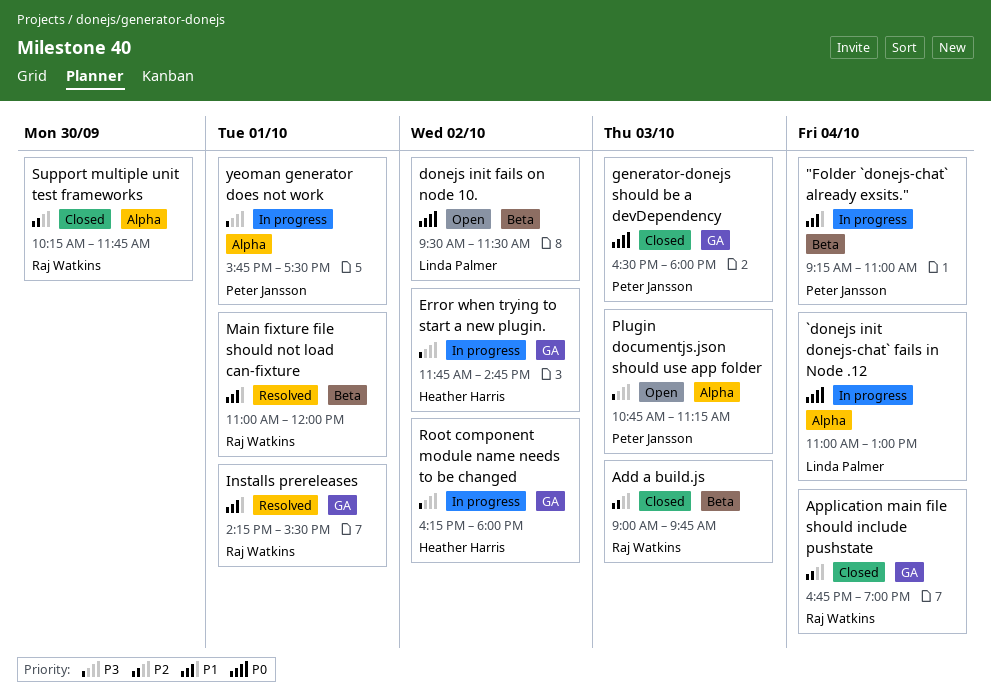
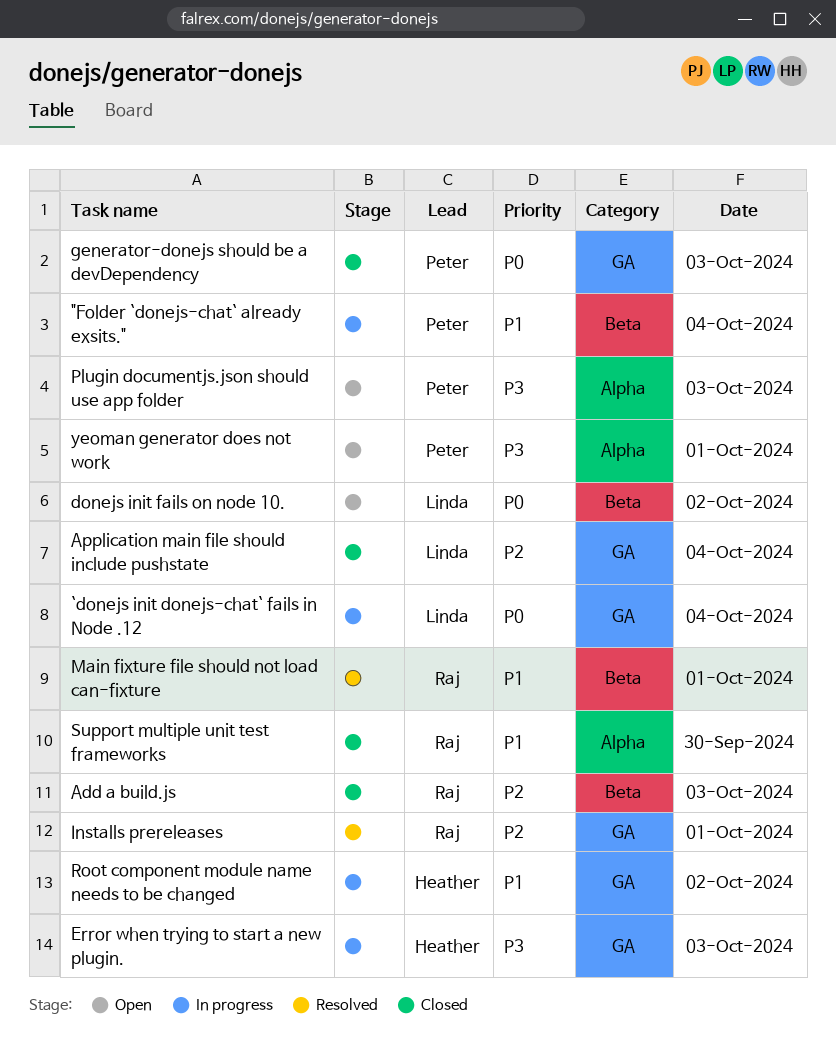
`donejs init donejs-chat` fails in Node .12, label: Alpha -> GA
Application main file should include pushstate, owner: Raj Watkins -> Linda Palmer
Error when trying to start a new plugin., day: Oct 2 -> Oct 3
Installs prereleases, priority: P1 -> P2
Root component module name needs to be changed, priority: P3 -> P1
Support multiple unit test frameworks, priority: P2 -> P1
yeoman generator does not work, status: In progress -> Open

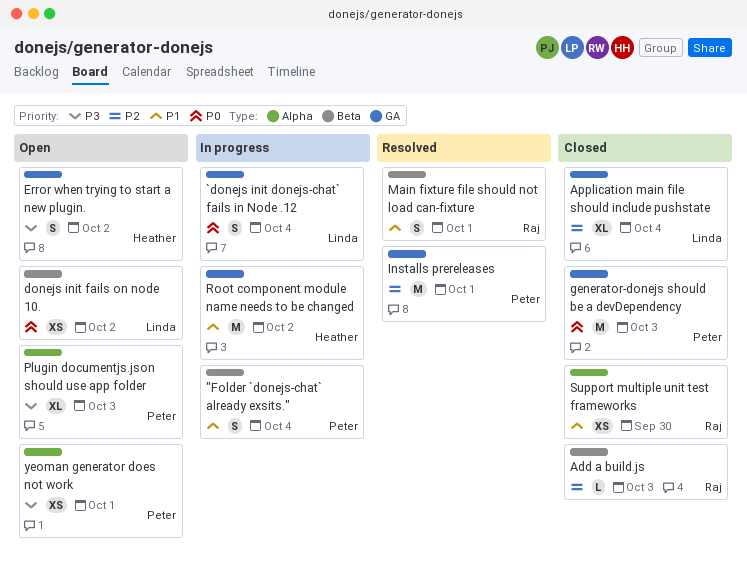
Error when trying to start a new plugin., status: In progress -> Open
Error when trying to start a new plugin., day: Oct 3 -> Oct 2
Installs prereleases, owner: Raj -> Peter

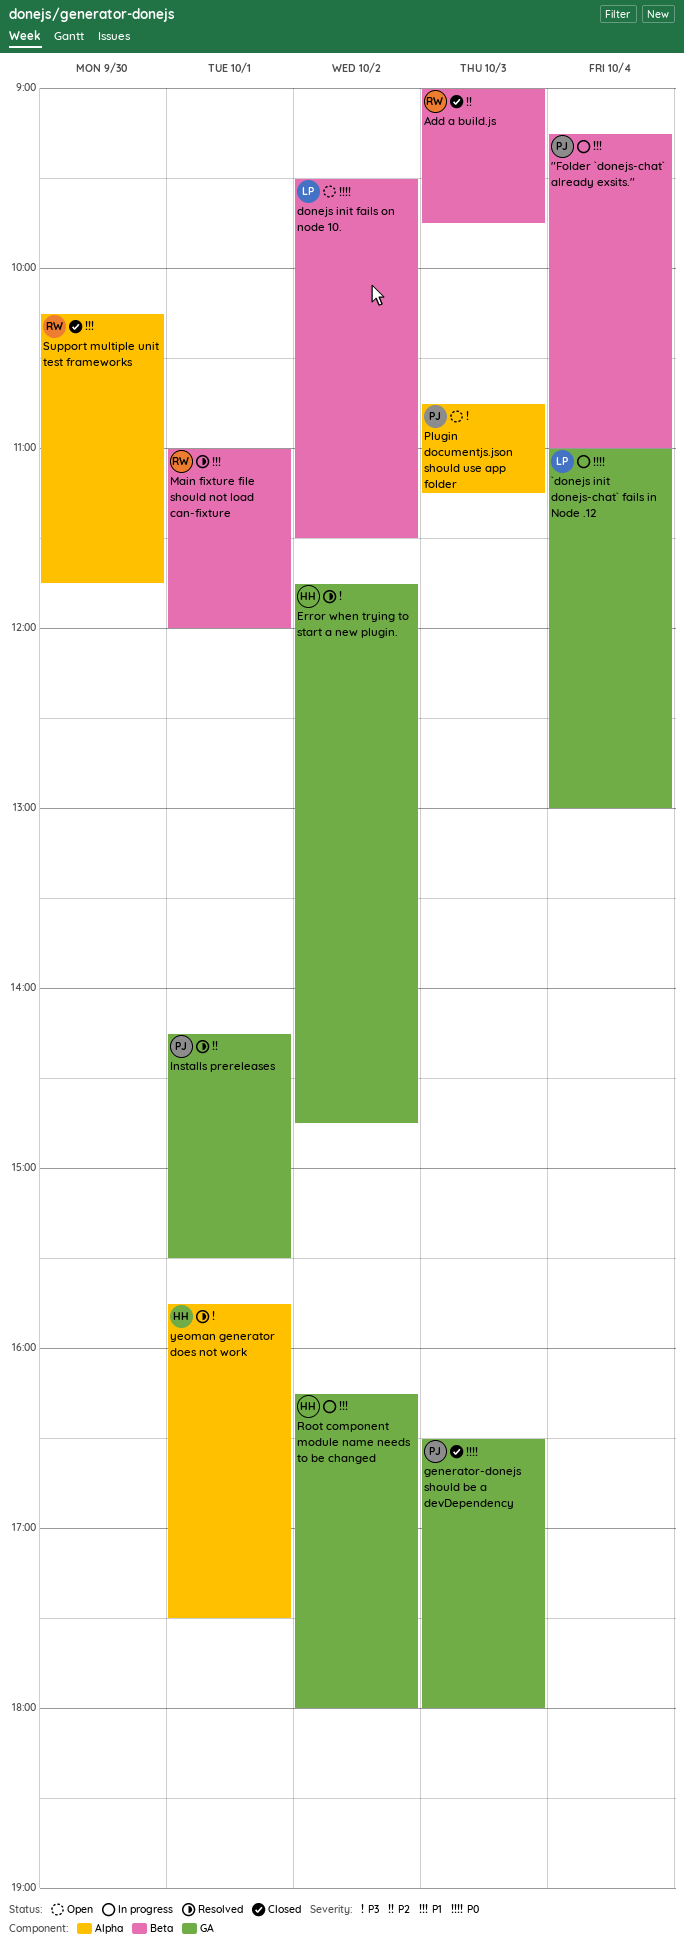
Application main file should include pushstate: present -> none
Error when trying to start a new plugin., status: Open -> Resolved
yeoman generator does not work, status: Open -> Resolved
yeoman generator does not work, owner: Peter -> Heather

